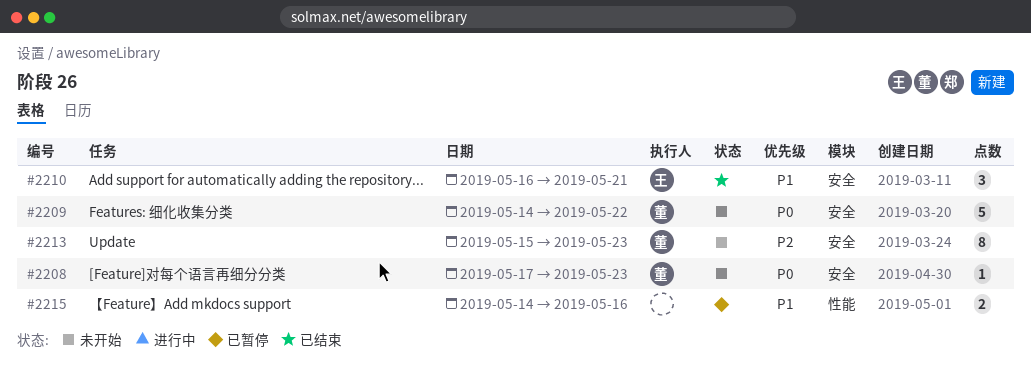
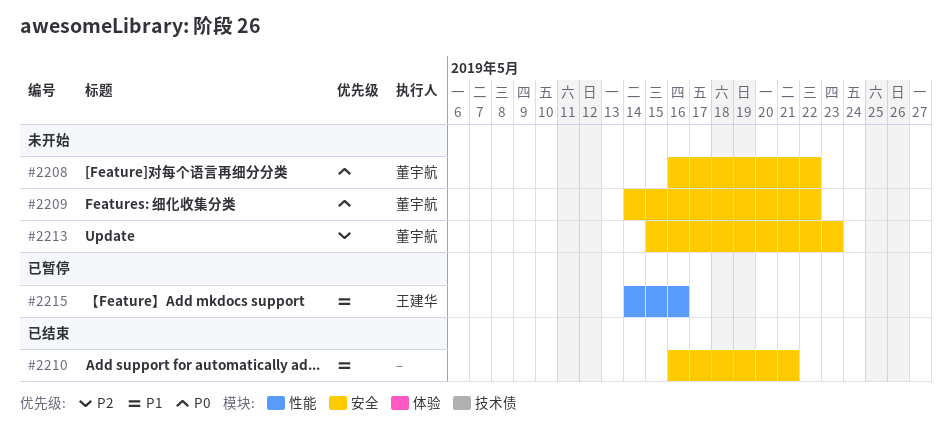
#2208, start: May 17 -> May 16
#2208, due: May 23 -> May 22
#2210, owner: 王建华 -> none
#2215, owner: none -> 王建华

